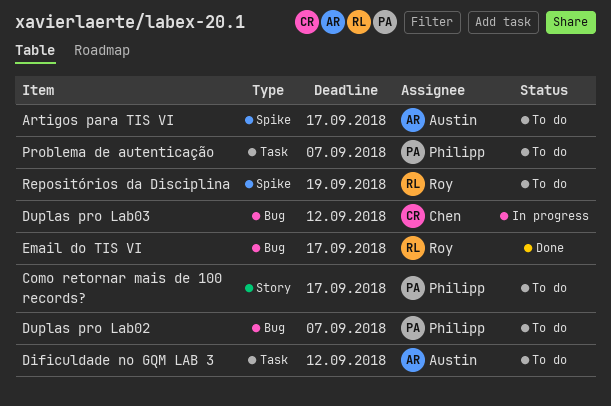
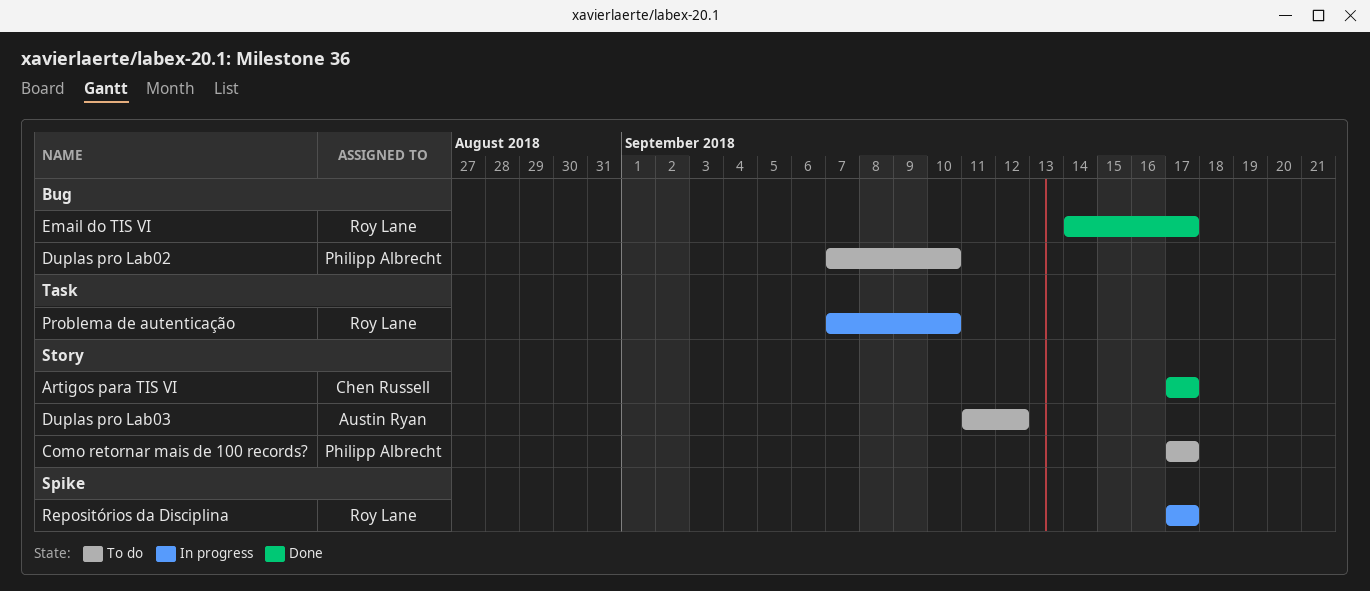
Artigos para TIS VI, status: To do -> Done
Artigos para TIS VI, owner: Austin Ryan -> Chen Russell
Artigos para TIS VI, label: Spike -> Story
Dificuldade no GQM LAB 3: present -> none
Duplas pro Lab02, due: Sep 7 -> Sep 10
Duplas pro Lab03, status: In progress -> To do
Duplas pro Lab03, owner: Chen Russell -> Austin Ryan
Duplas pro Lab03, label: Bug -> Story
Problema de autenticação, status: To do -> In progress
Problema de autenticação, owner: Philipp Albrecht -> Roy Lane
Problema de autenticação, due: Sep 7 -> Sep 10
Repositórios da Disciplina, status: To do -> In progress
Repositórios da Disciplina, due: Sep 19 -> Sep 17

